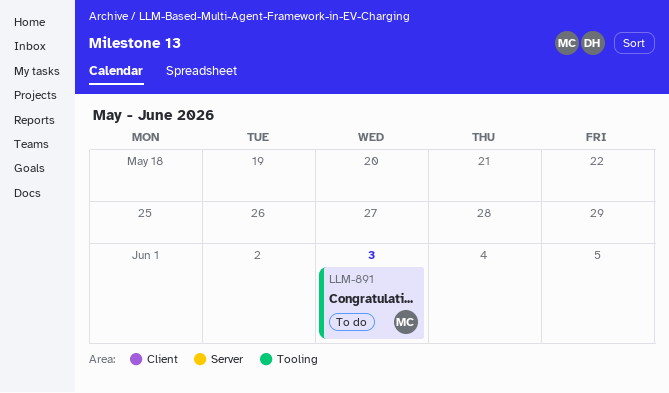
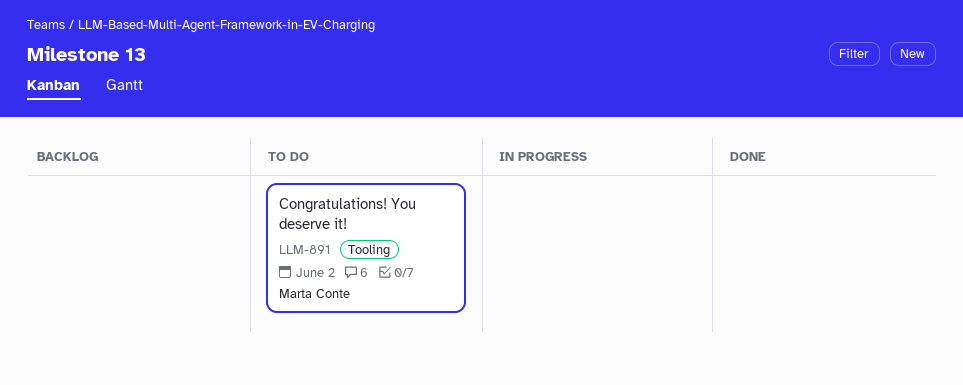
LLM-891, due: Jun 3 -> Jun 2

